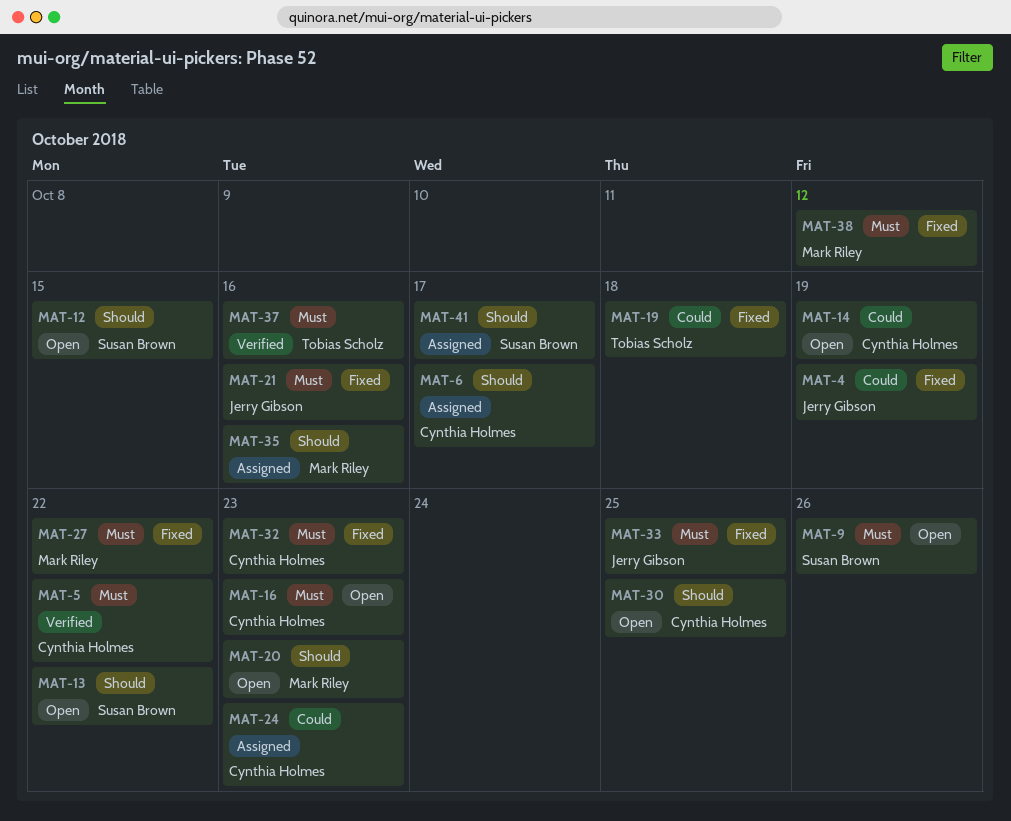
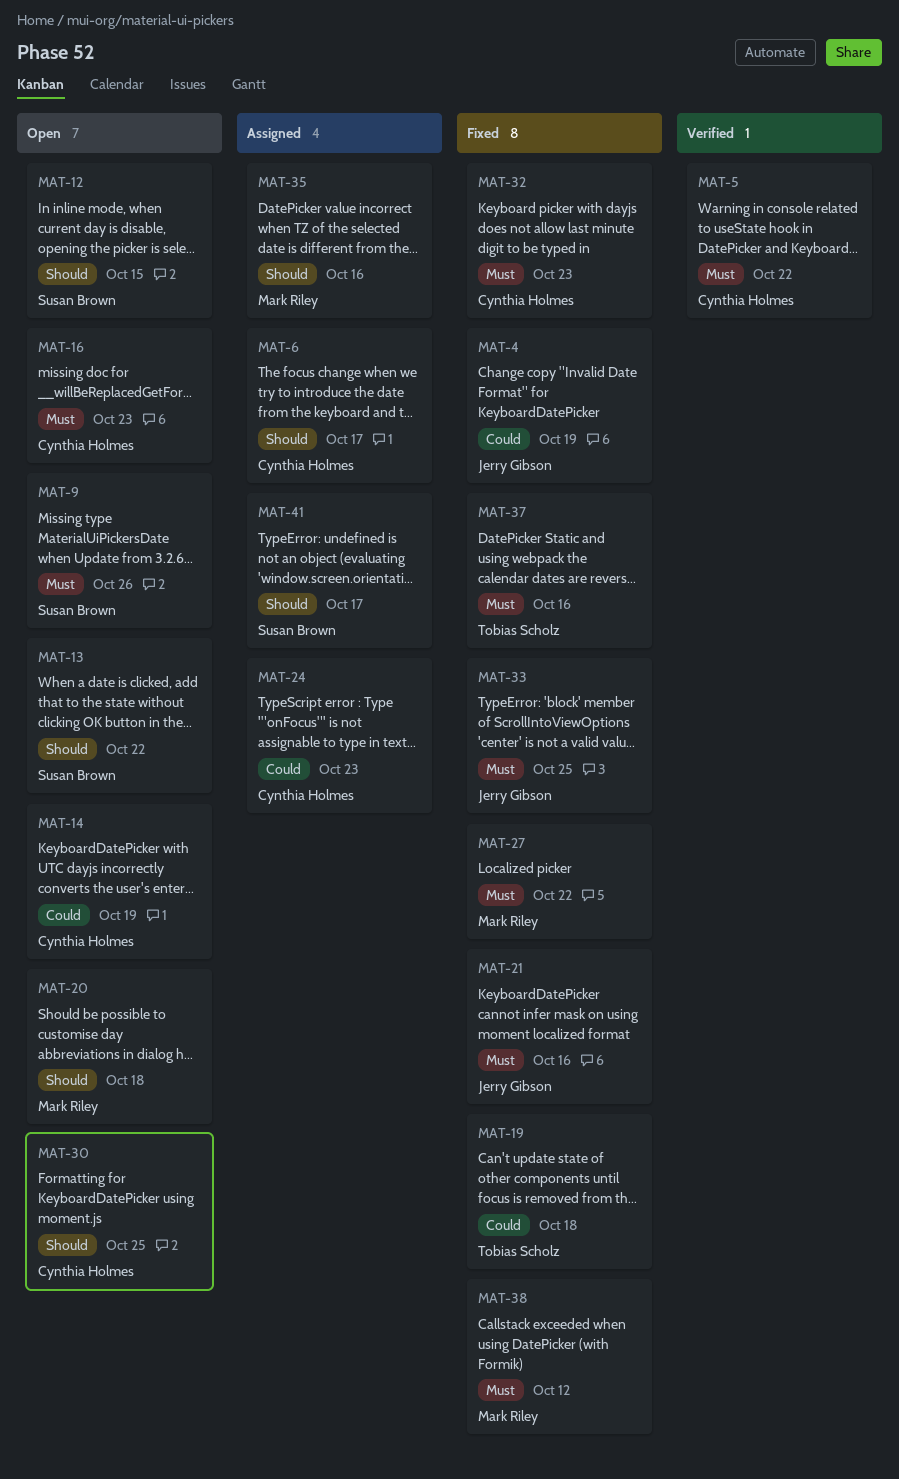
MAT-20, due: Oct 23 -> Oct 18
MAT-37, status: Verified -> Fixed

